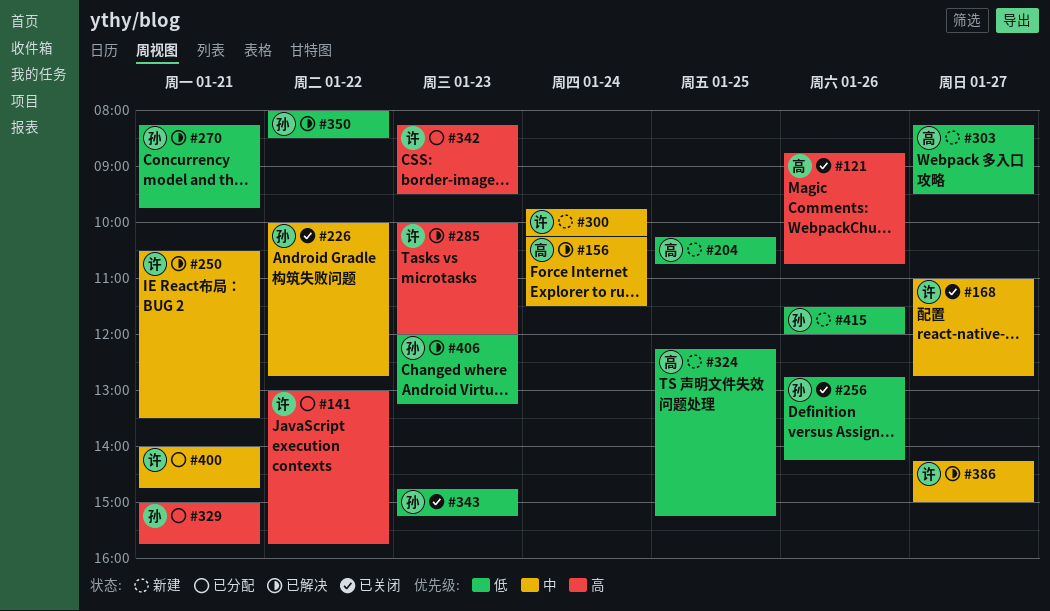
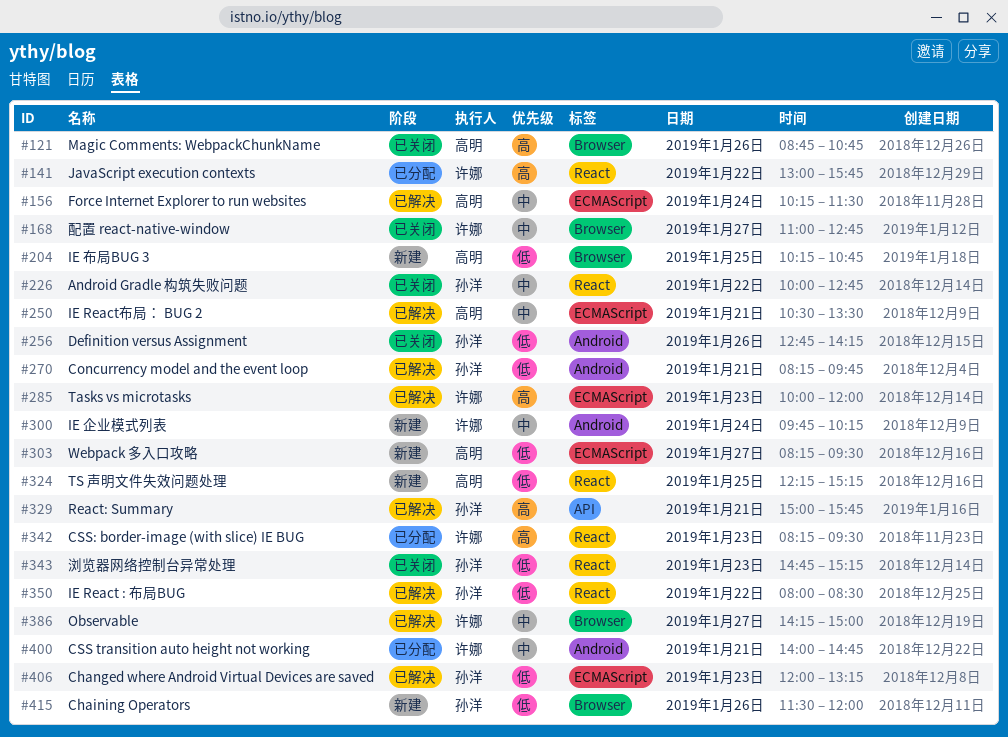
#250, owner: 许娜 -> 高明
#329, status: 已分配 -> 已解决

